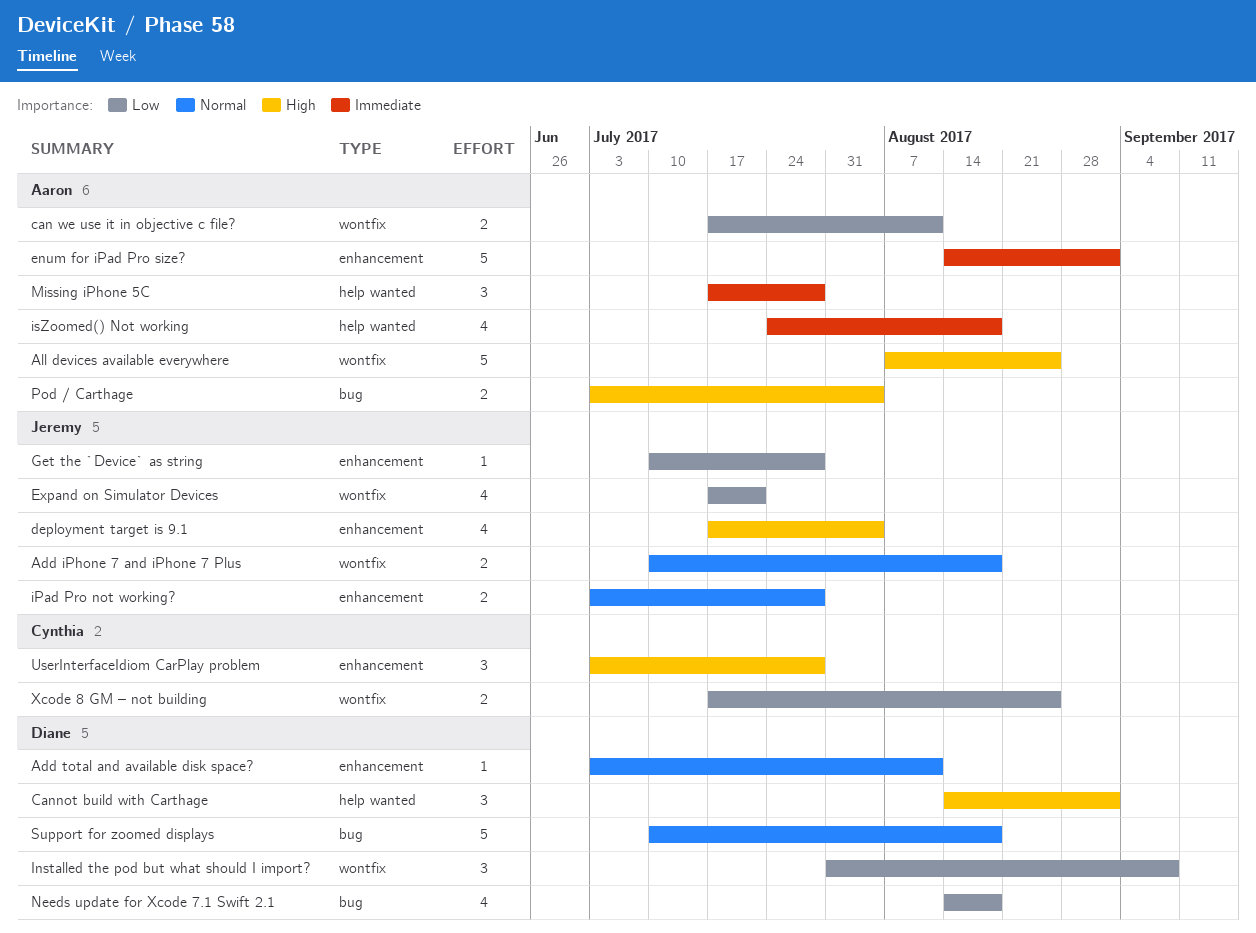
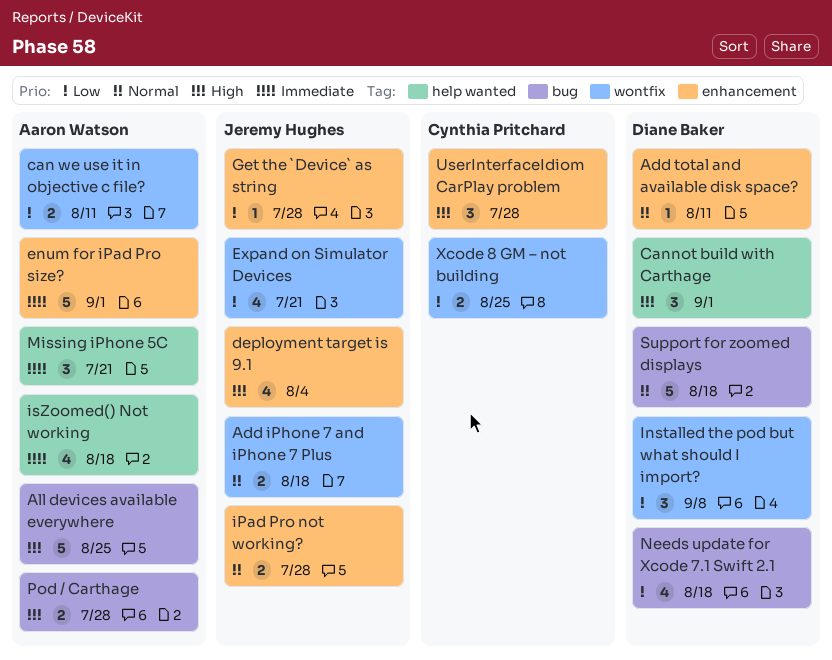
All devices available everywhere, label: wontfix -> bug
Missing iPhone 5C, due: Jul 28 -> Jul 21
Pod / Carthage, due: Aug 4 -> Jul 28

